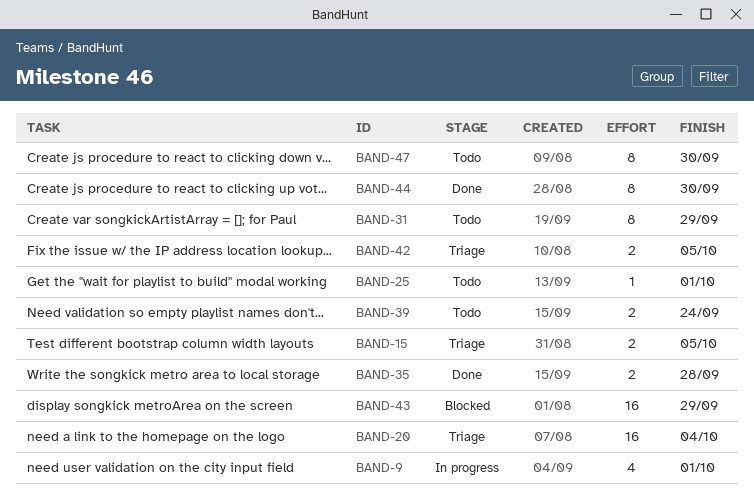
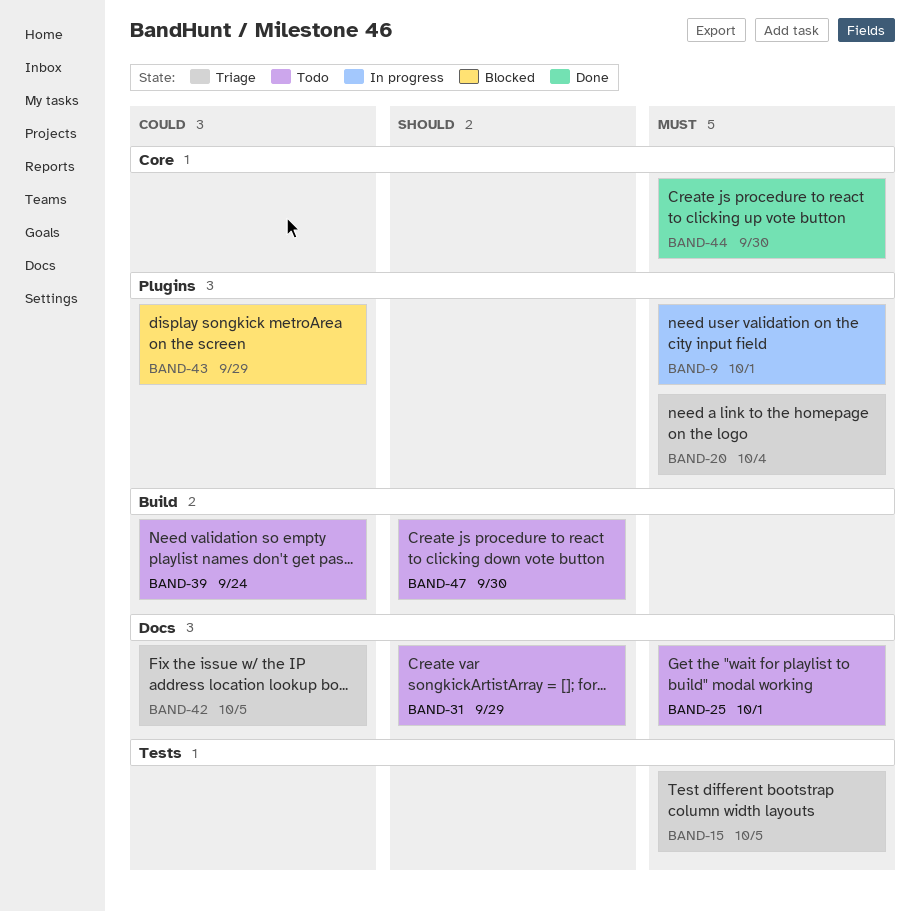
BAND-35: present -> none

